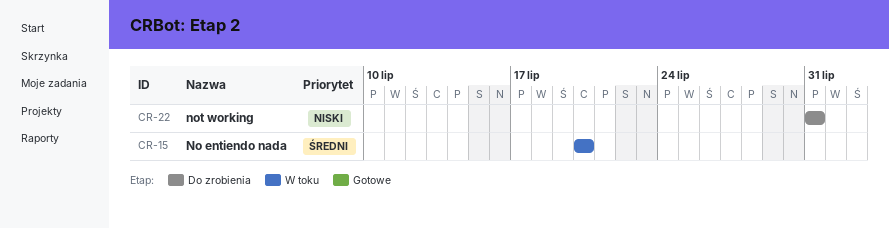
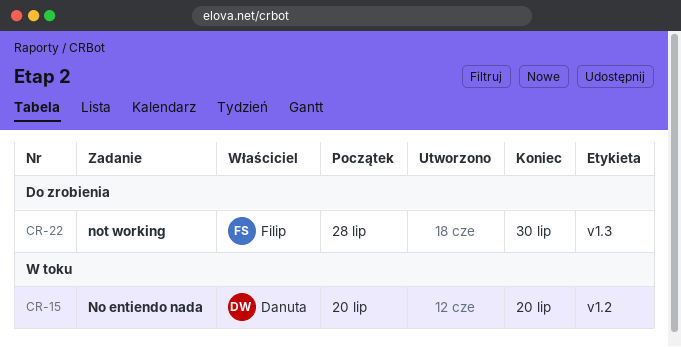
CR-22, start: Jul 31 -> Jul 28
CR-22, due: Jul 31 -> Jul 30

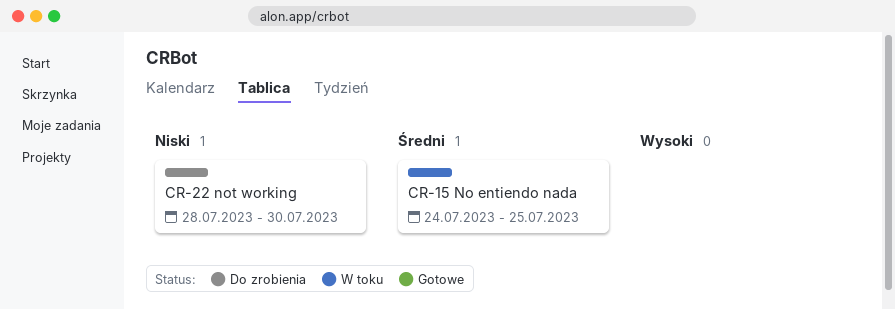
CR-15, start: Jul 20 -> Jul 24
CR-15, due: Jul 20 -> Jul 25

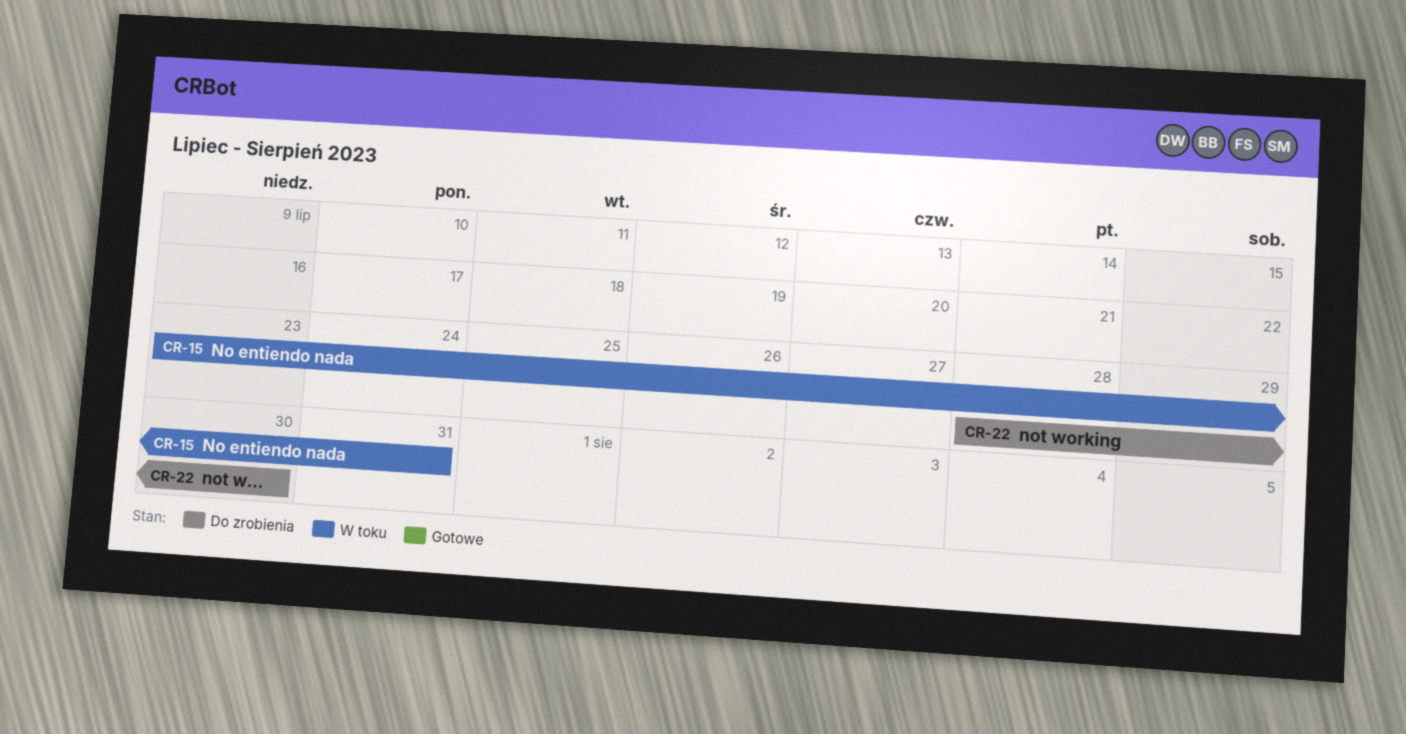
CR-15, start: Jul 24 -> Jul 23
CR-15, due: Jul 25 -> Jul 31

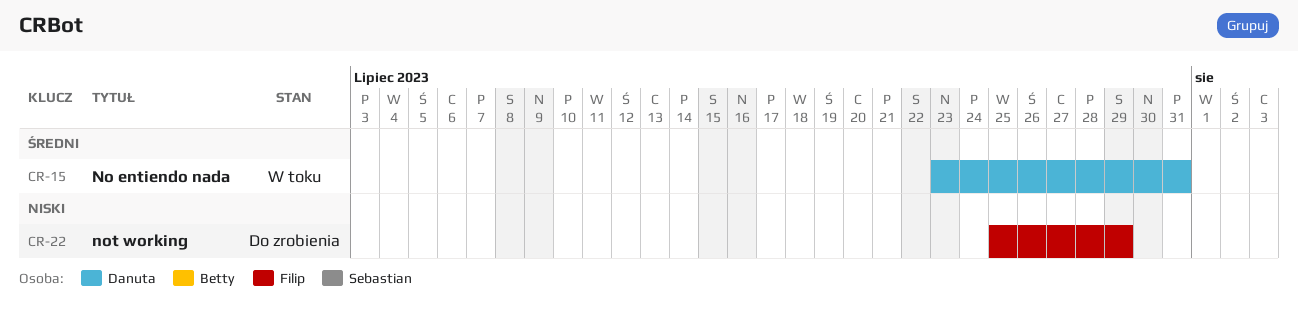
CR-22, start: Jul 28 -> Jul 25
CR-22, due: Jul 30 -> Jul 29

